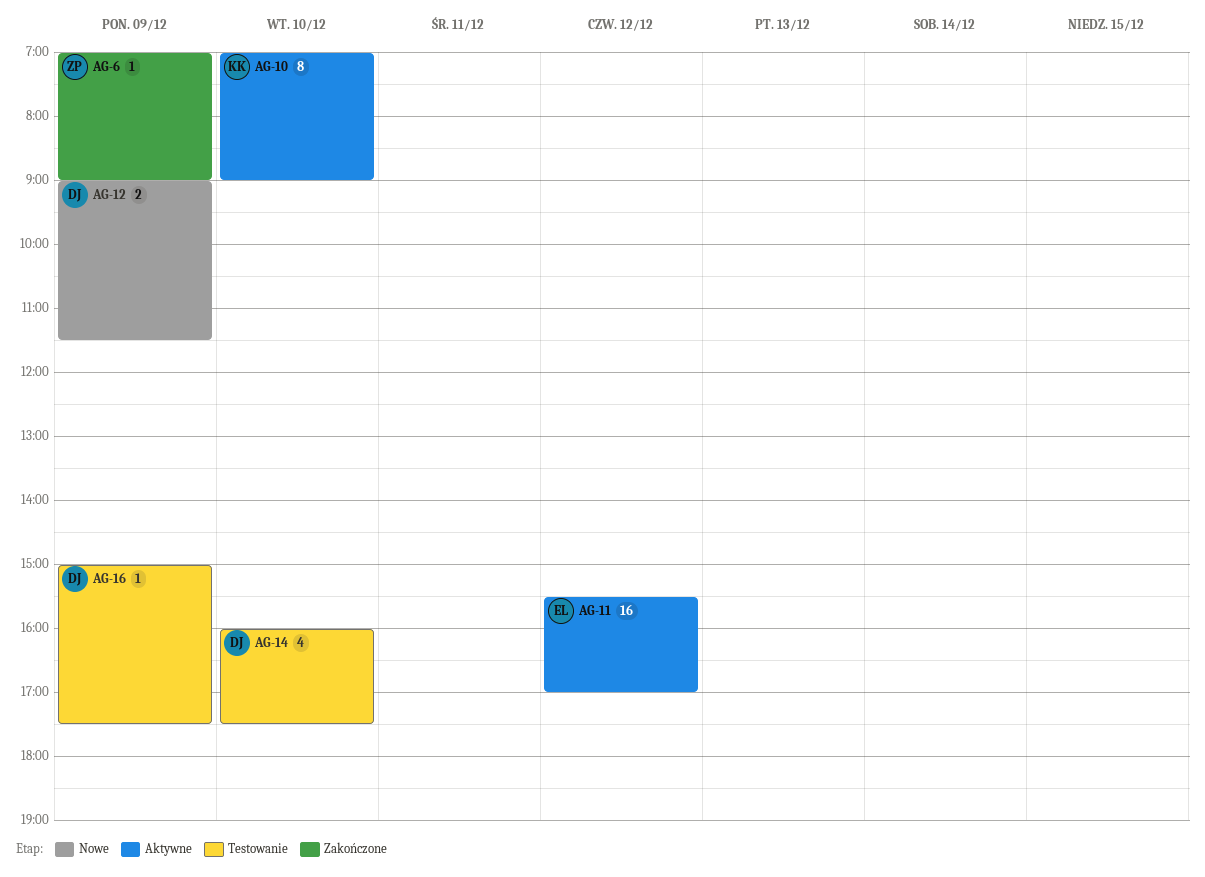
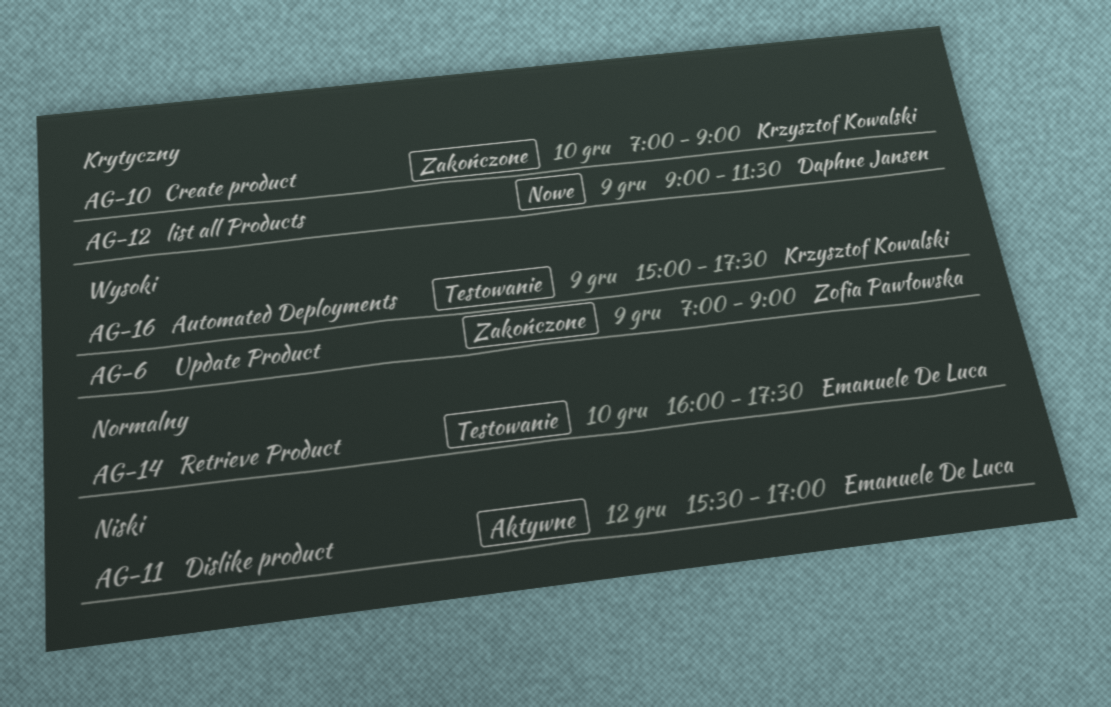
AG-10, status: Aktywne -> Zakończone
AG-14, owner: Daphne Jansen -> Emanuele De Luca
AG-16, owner: Daphne Jansen -> Krzysztof Kowalski

